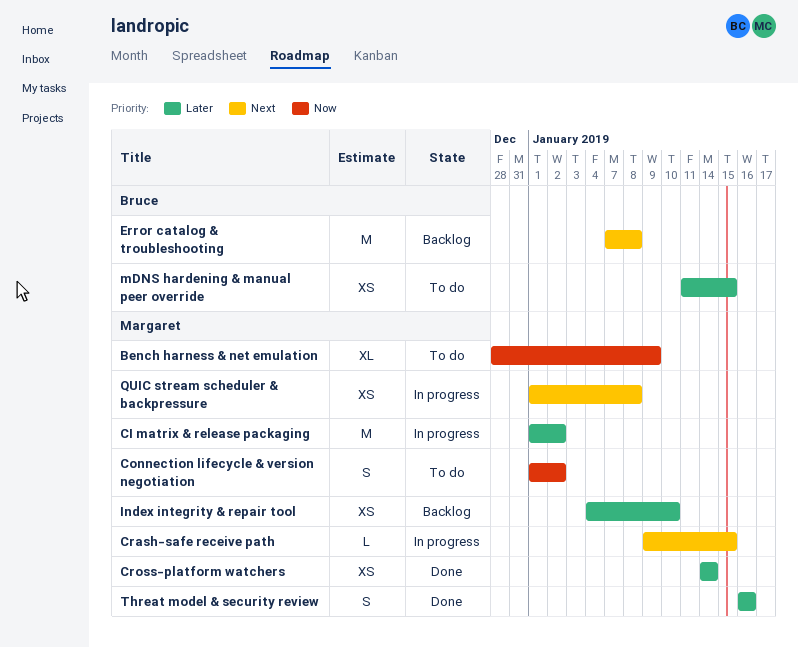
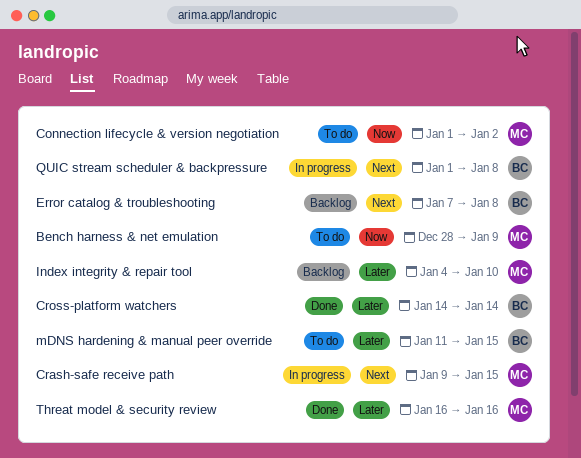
CI matrix & release packaging: present -> none
Cross-platform watchers, owner: Margaret -> Bruce
QUIC stream scheduler & backpressure, owner: Margaret -> Bruce

